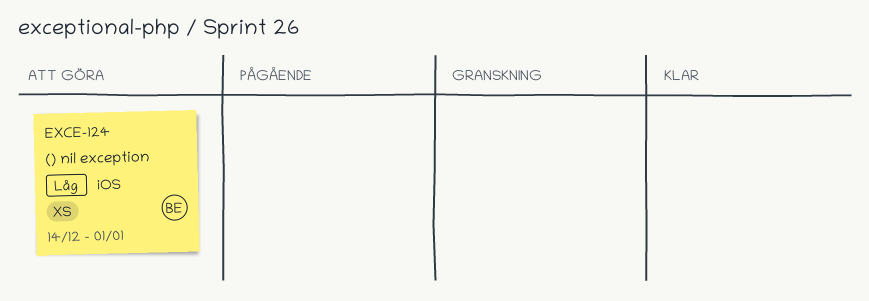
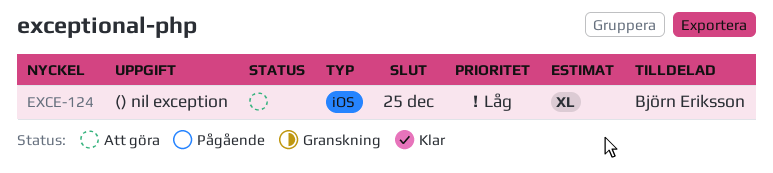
EXCE-124, estimate: XS -> XL
EXCE-124, due: Jan 1 -> Dec 25

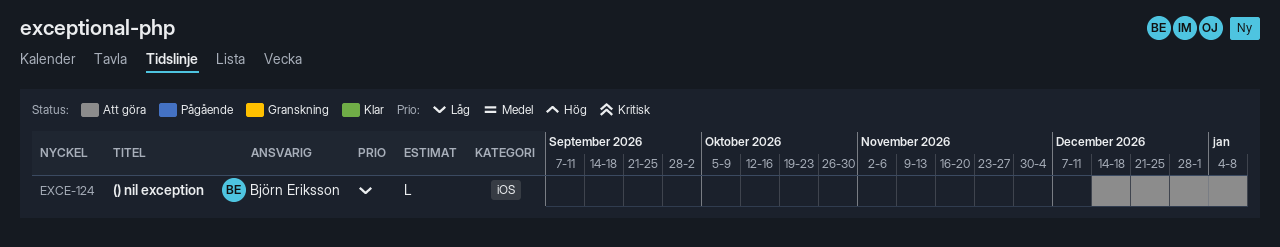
EXCE-124, estimate: XL -> L
EXCE-124, due: Dec 25 -> Jan 8

